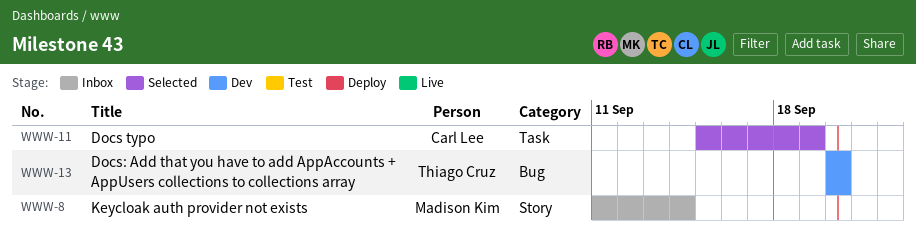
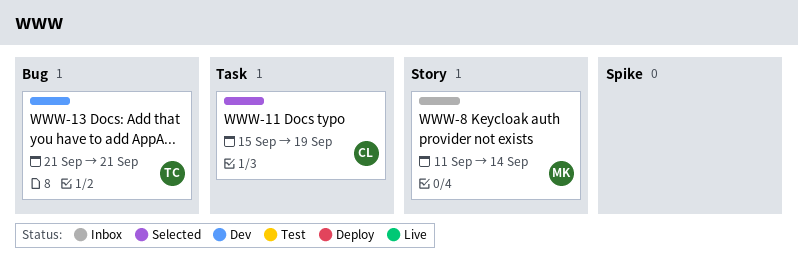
WWW-13, start: Sep 20 -> Sep 21
WWW-13, due: Sep 20 -> Sep 21

